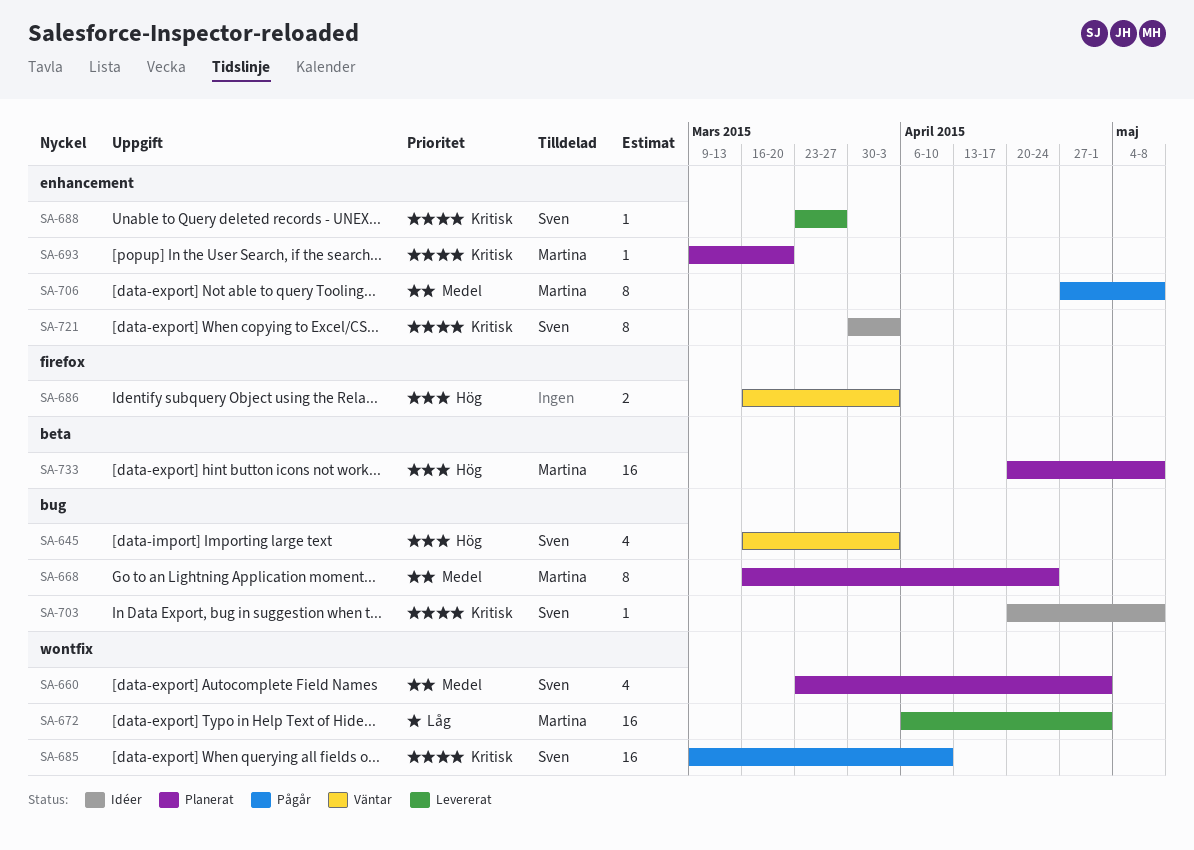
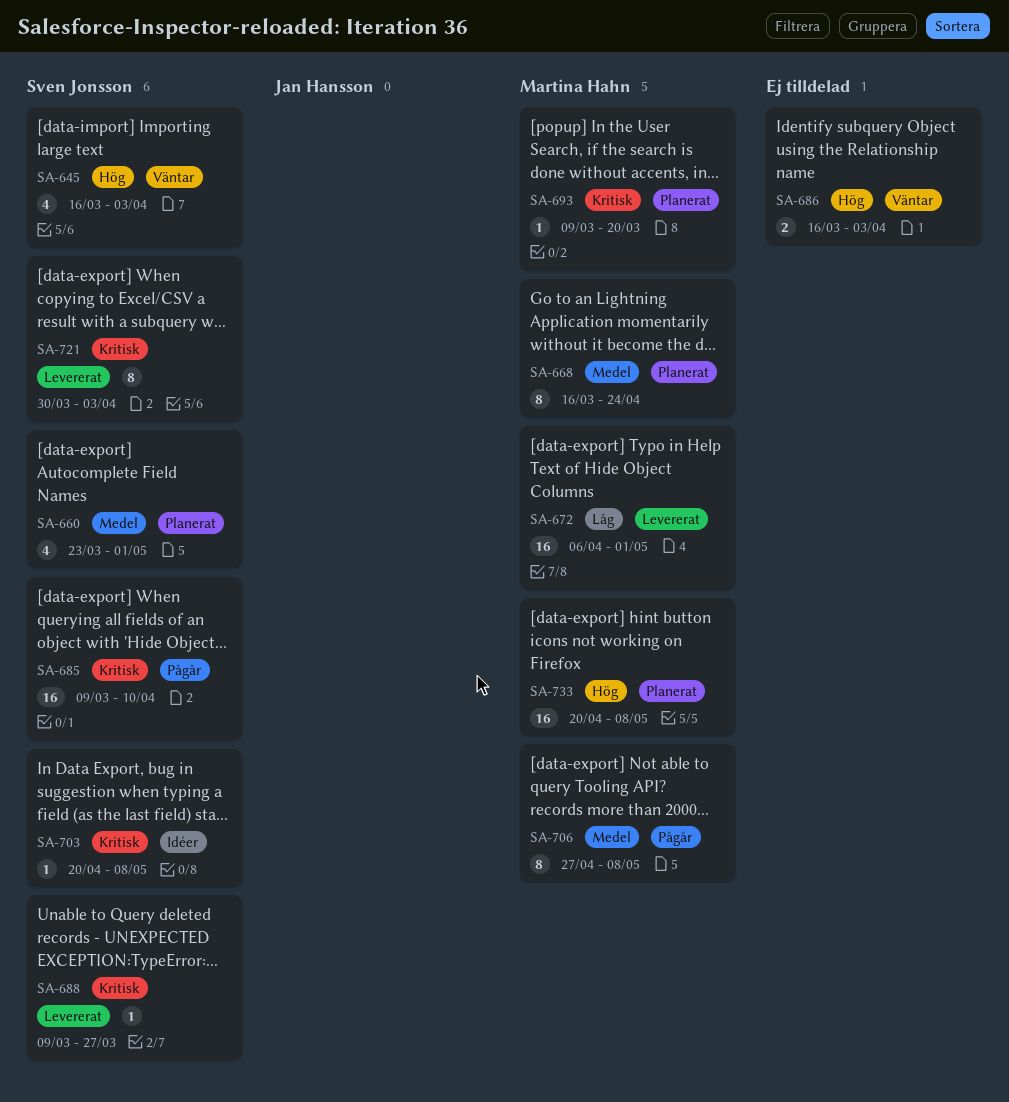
SA-688, start: Mar 23 -> Mar 9
SA-721, status: Idéer -> Levererat

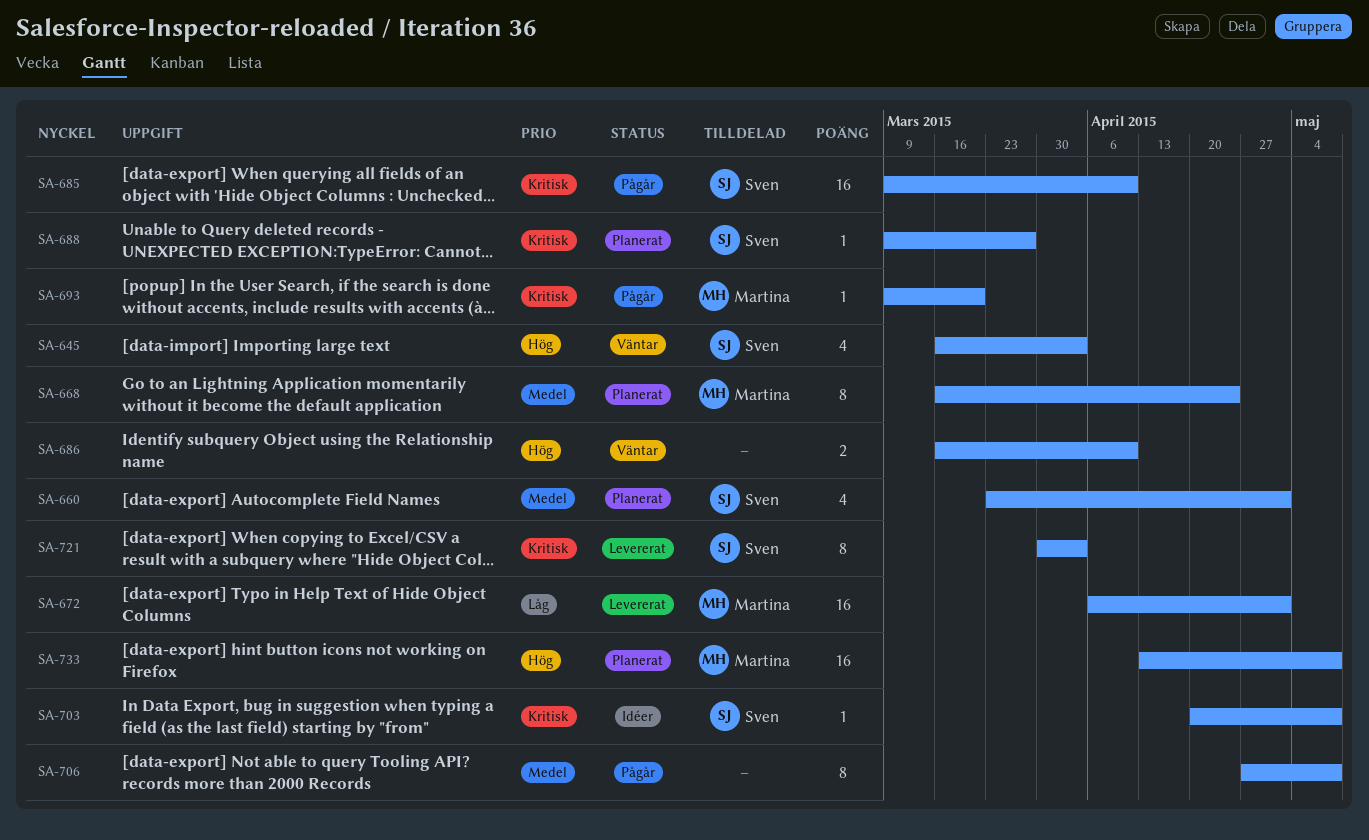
SA-686, due: Apr 3 -> Apr 10
SA-688, status: Levererat -> Planerat
SA-693, status: Planerat -> Pågår
SA-706, owner: Martina Hahn -> none
SA-733, start: Apr 20 -> Apr 13

